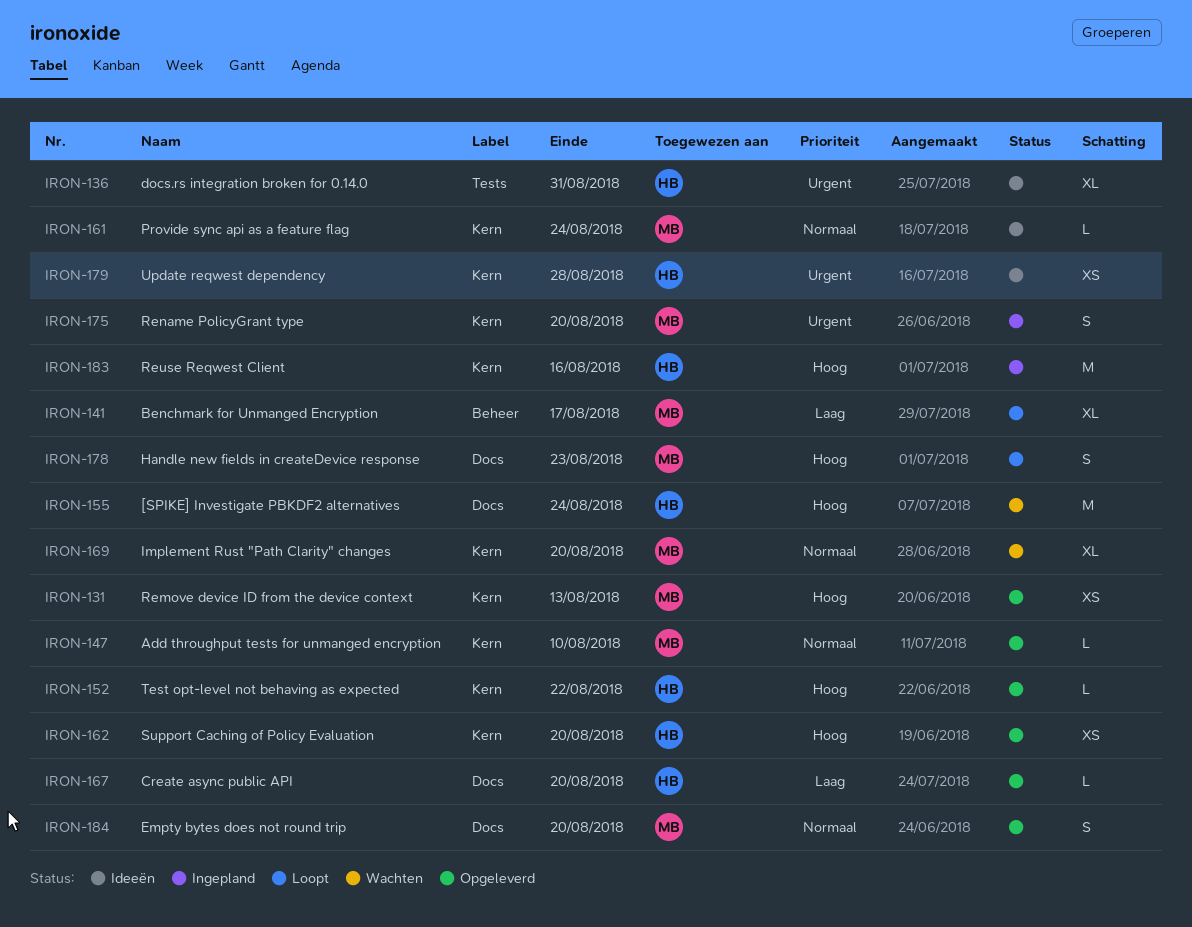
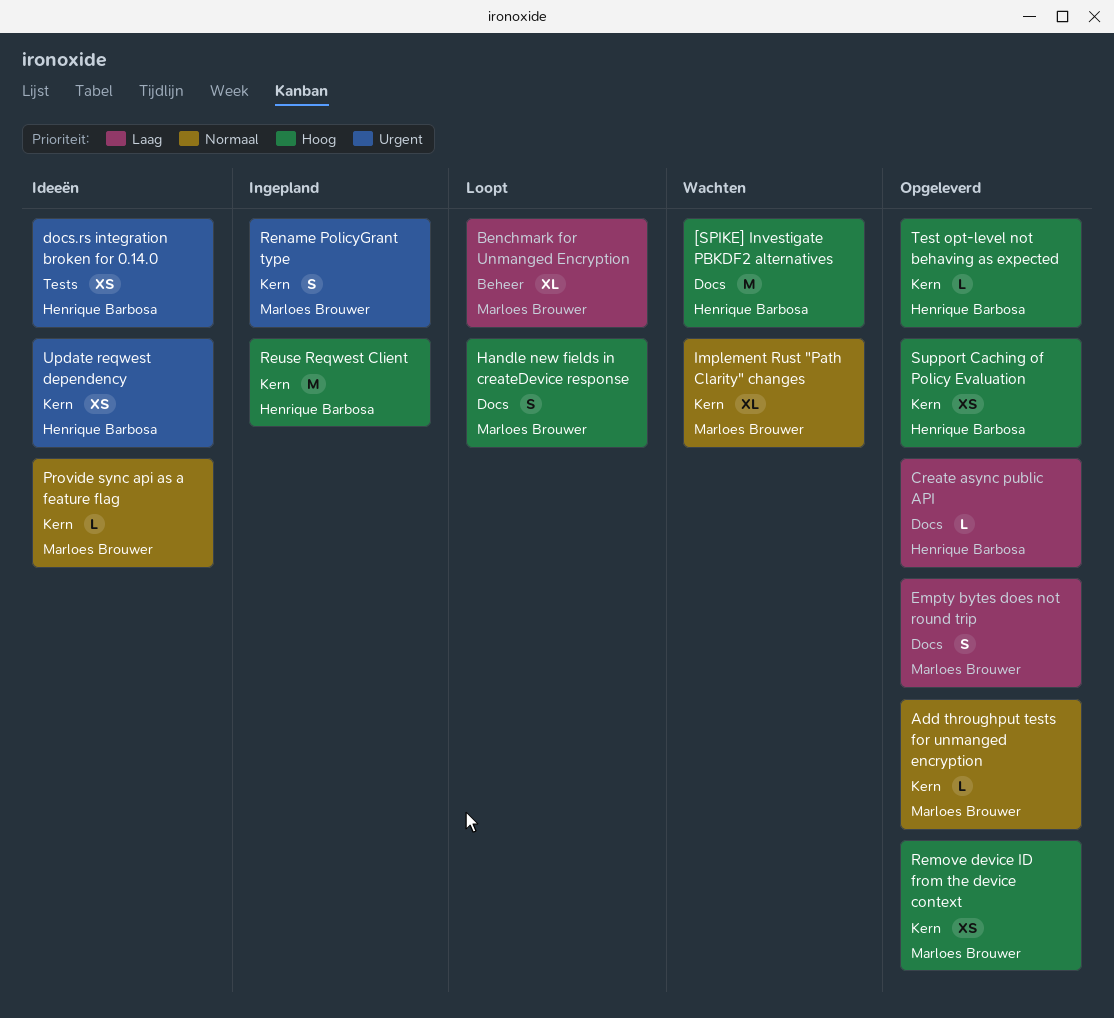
docs.rs integration broken for 0.14.0, estimate: XL -> XS
Empty bytes does not round trip, priority: Normaal -> Laag

